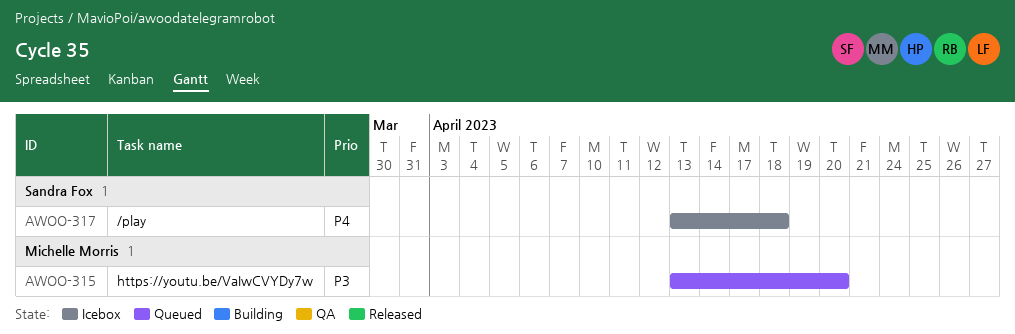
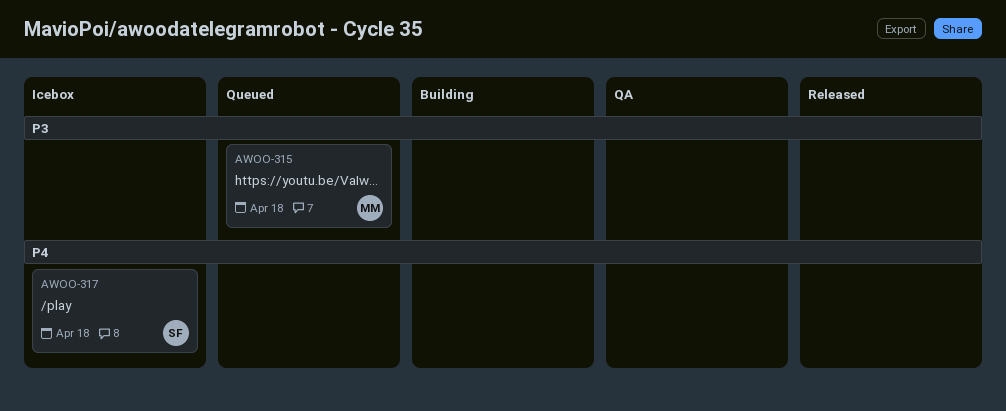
AWOO-315, due: Apr 20 -> Apr 18

